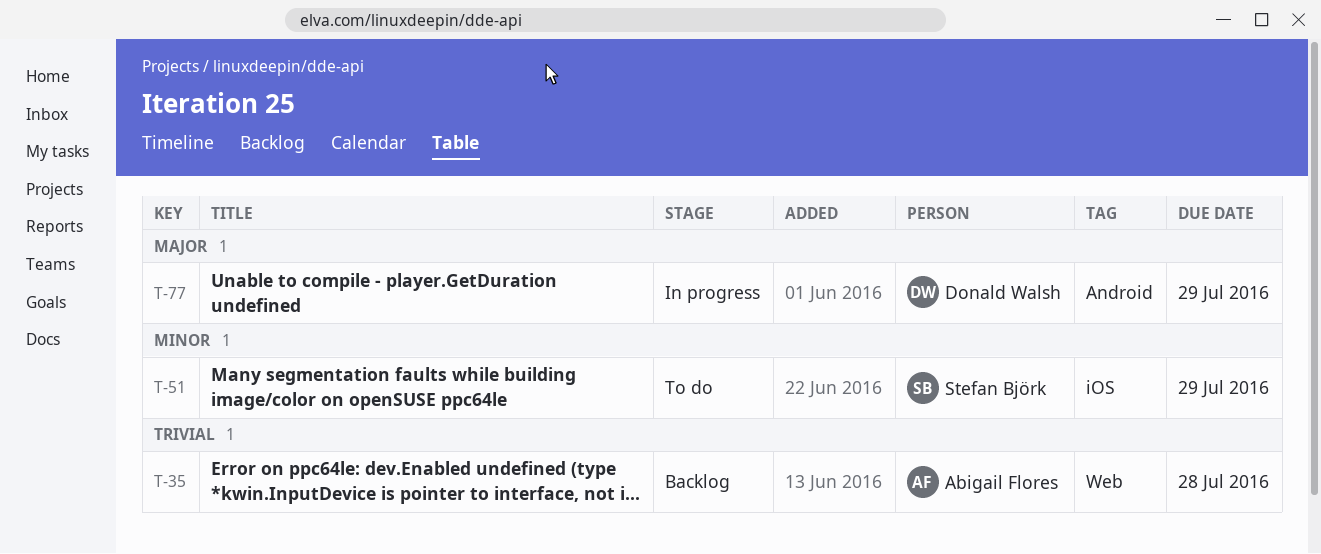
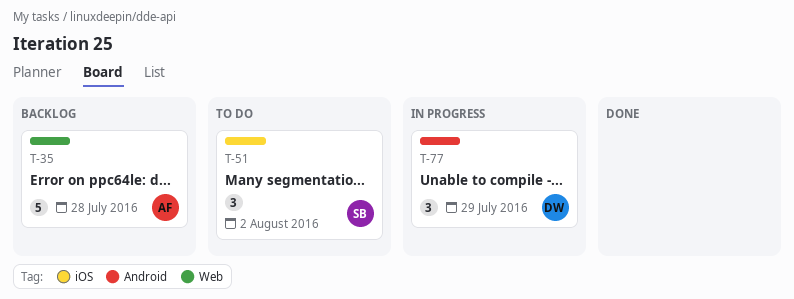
T-51, due: Jul 29 -> Aug 2

